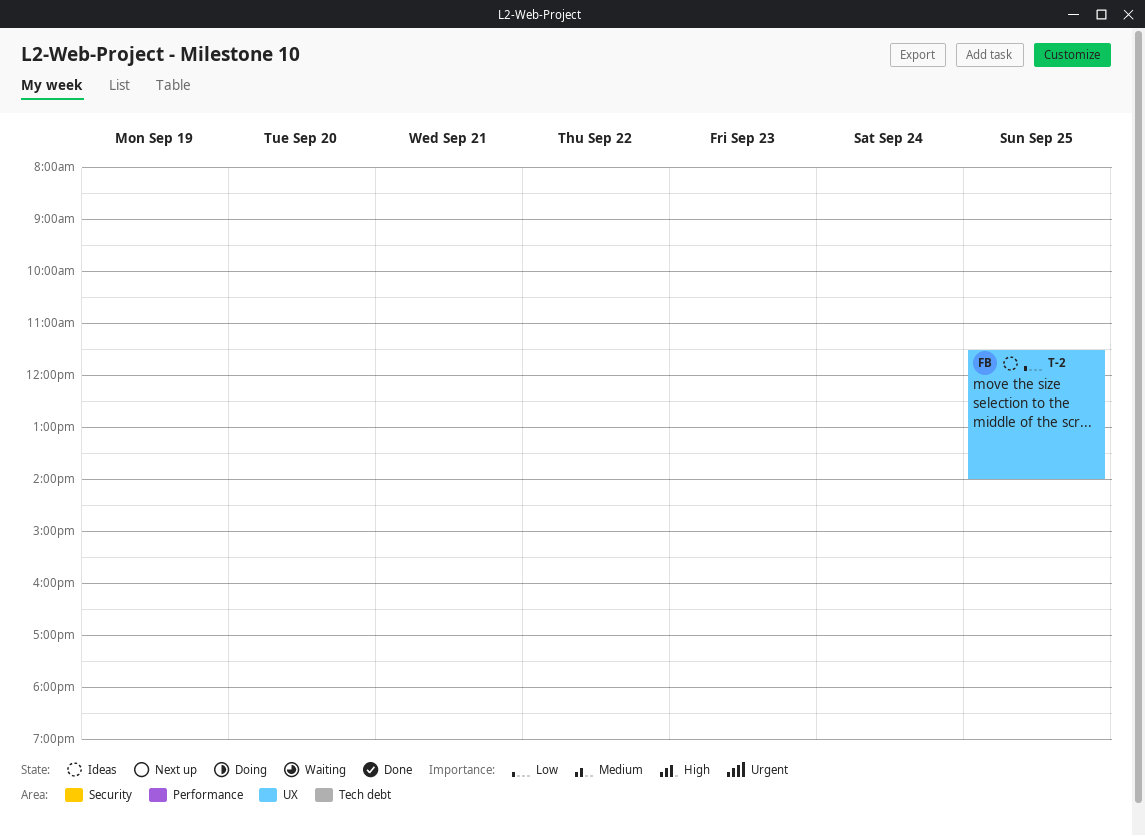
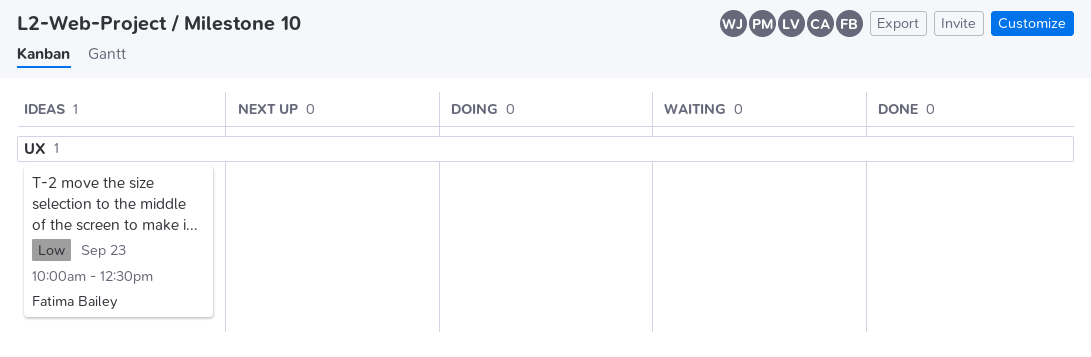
T-2, day: Sep 25 -> Sep 23
T-2, begins: 11:30 -> 10:00
T-2, ends: 14:00 -> 12:30

